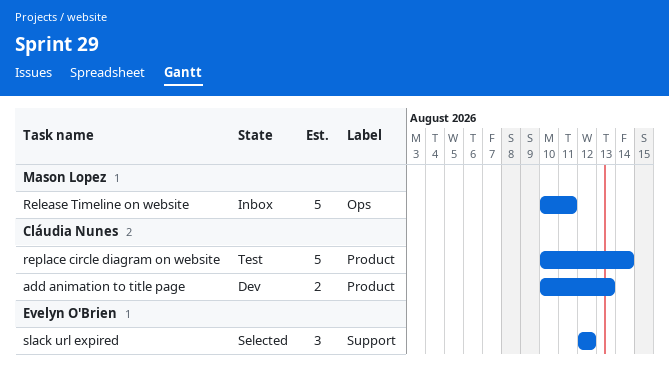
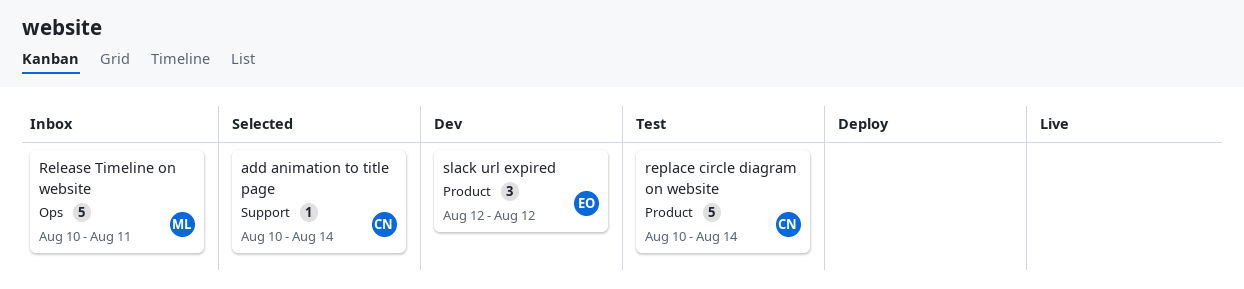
add animation to title page, status: Dev -> Selected
add animation to title page, label: Product -> Support
add animation to title page, estimate: 2 -> 1
add animation to title page, due: Aug 13 -> Aug 14
slack url expired, status: Selected -> Dev
slack url expired, label: Support -> Product

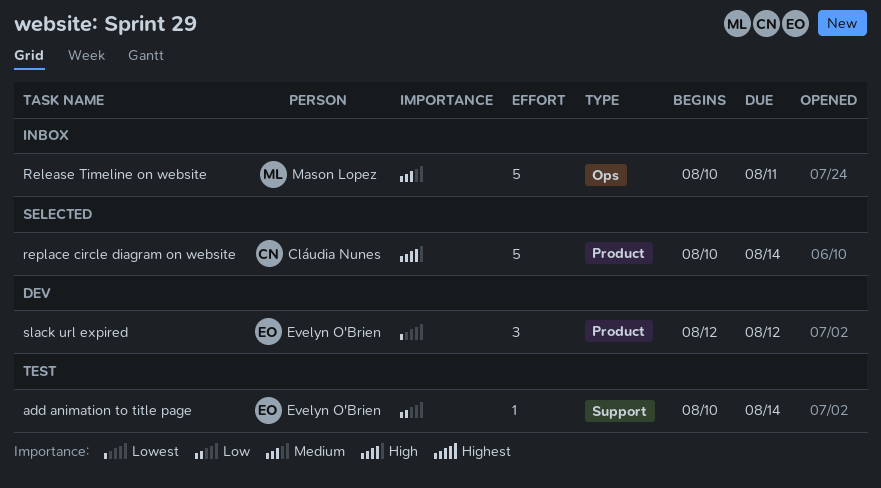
add animation to title page, status: Selected -> Test
add animation to title page, owner: Cláudia Nunes -> Evelyn O'Brien
replace circle diagram on website, status: Test -> Selected

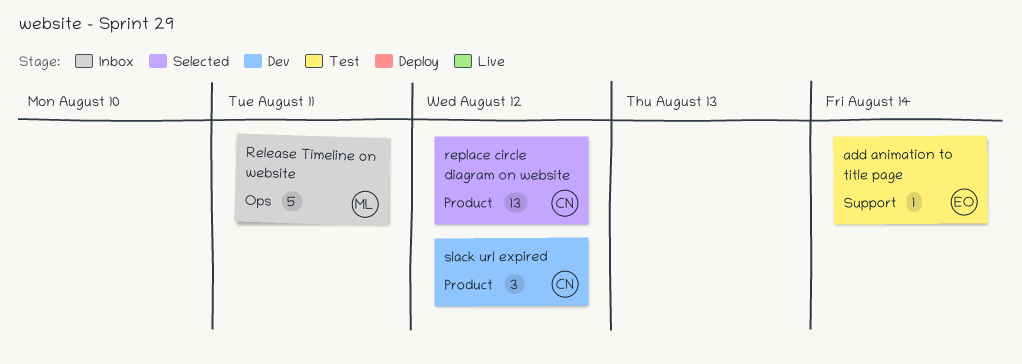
replace circle diagram on website, estimate: 5 -> 13
replace circle diagram on website, due: Aug 14 -> Aug 12
slack url expired, owner: Evelyn O'Brien -> Cláudia Nunes

